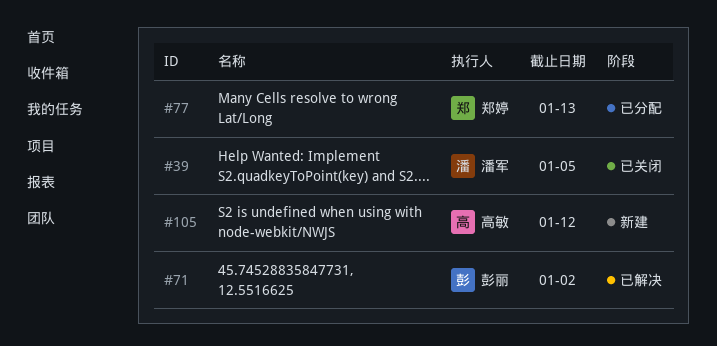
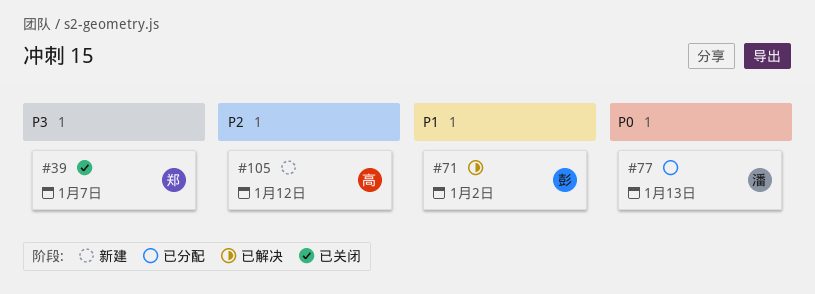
#39, owner: 潘军 -> 郑婷
#39, due: Jan 5 -> Jan 7
#77, owner: 郑婷 -> 潘军

